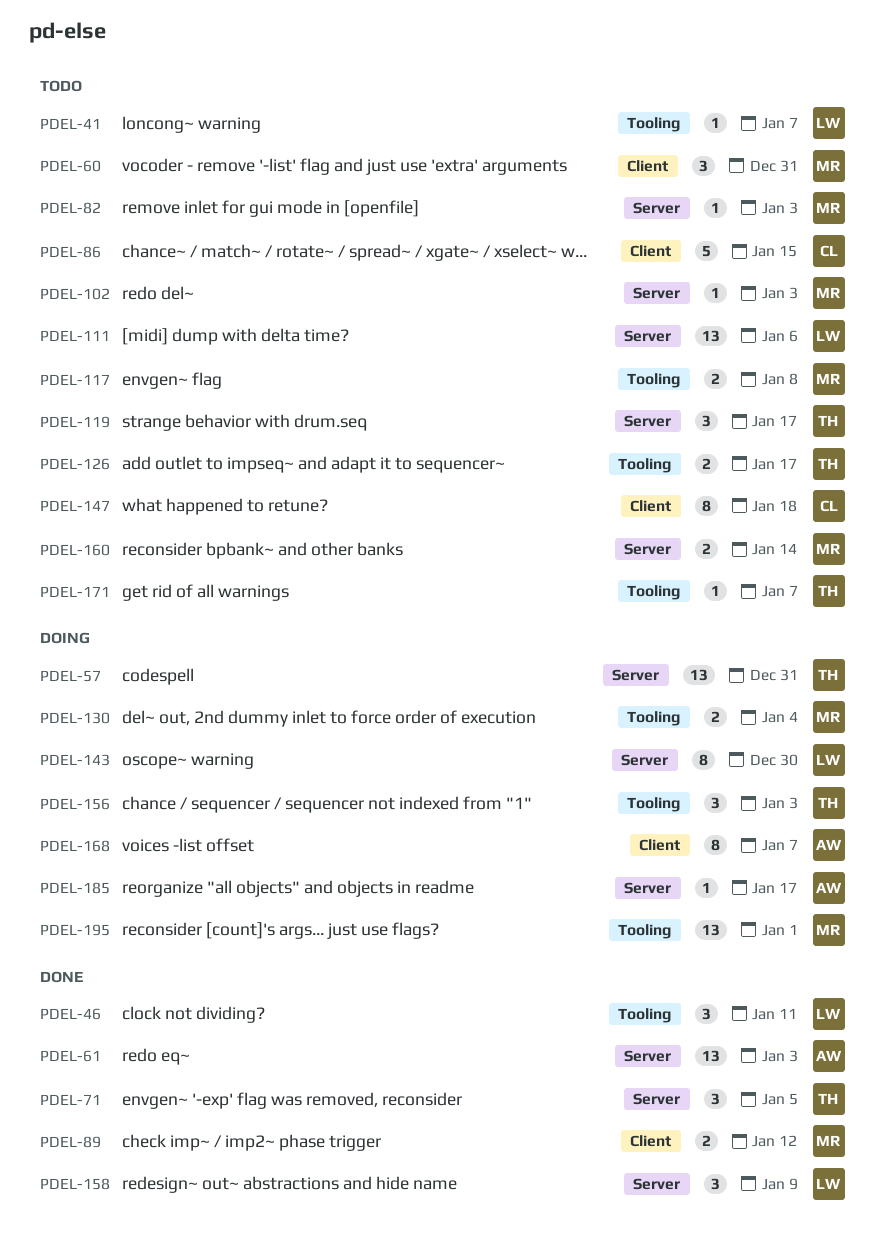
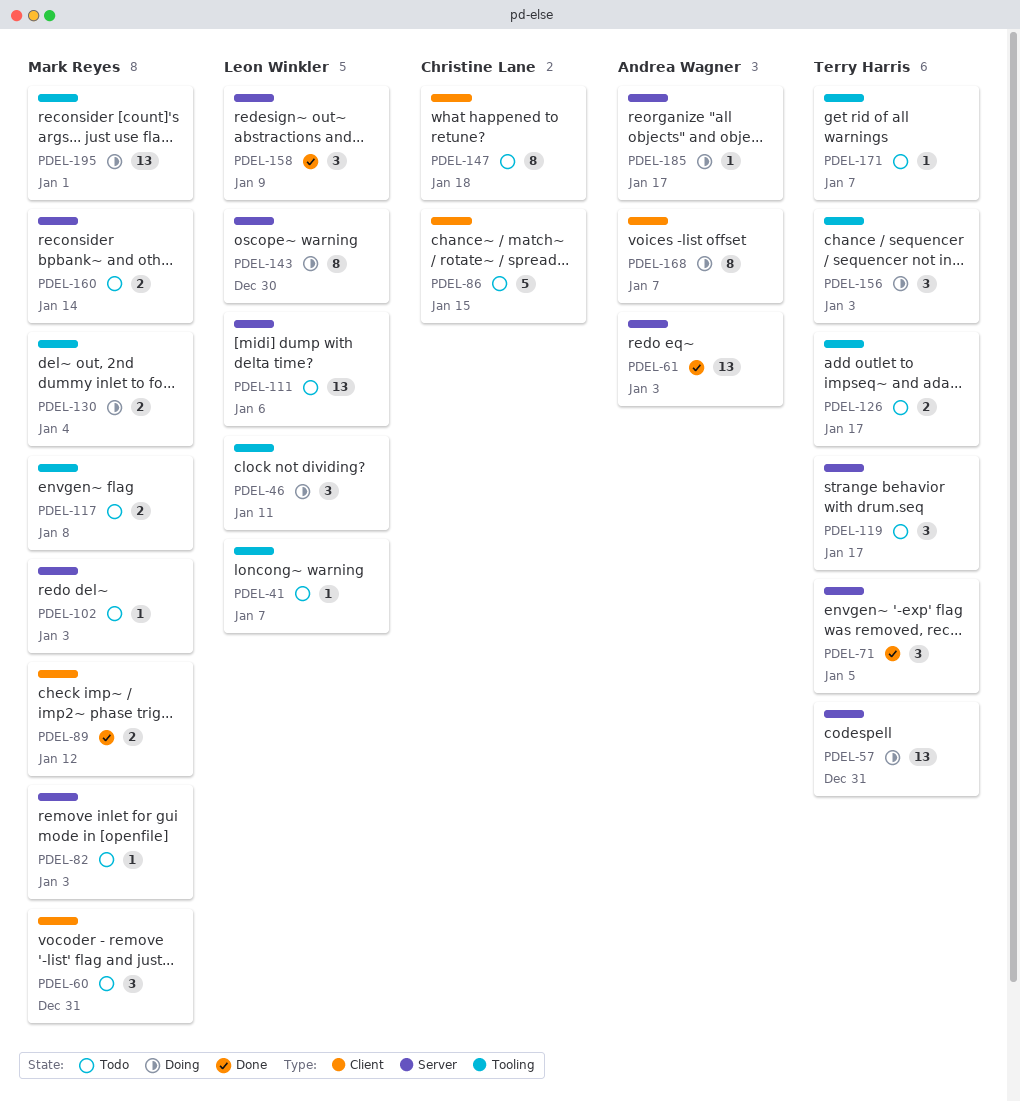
PDEL-46, status: Done -> Doing

